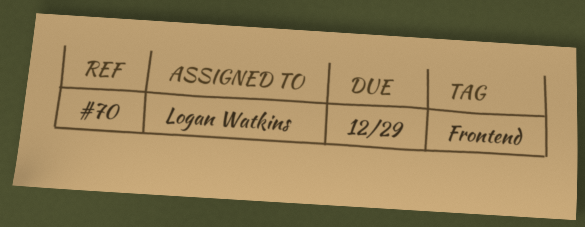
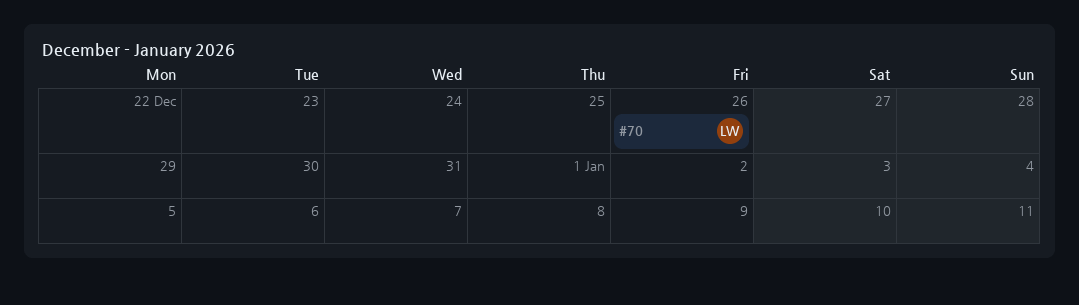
#70, due: Dec 29 -> Dec 26

